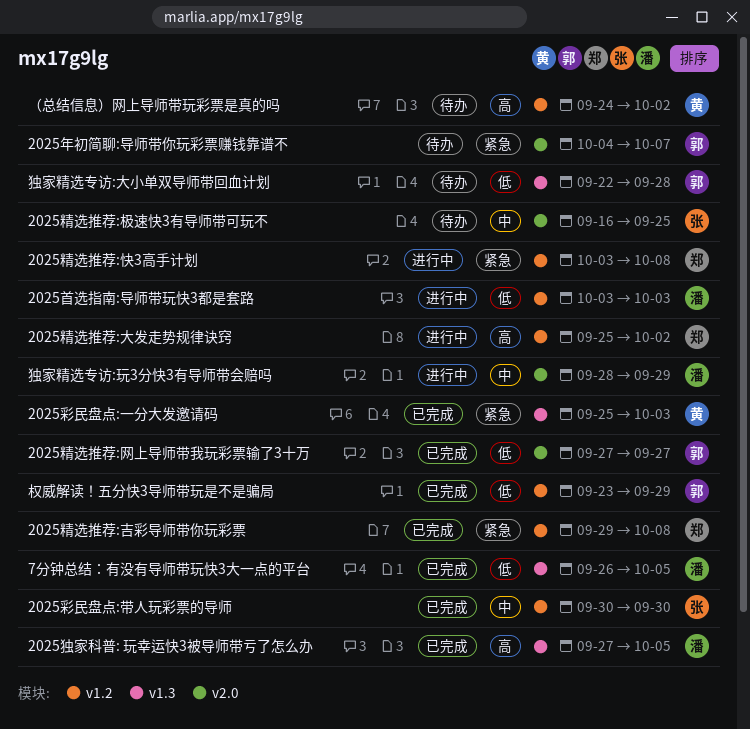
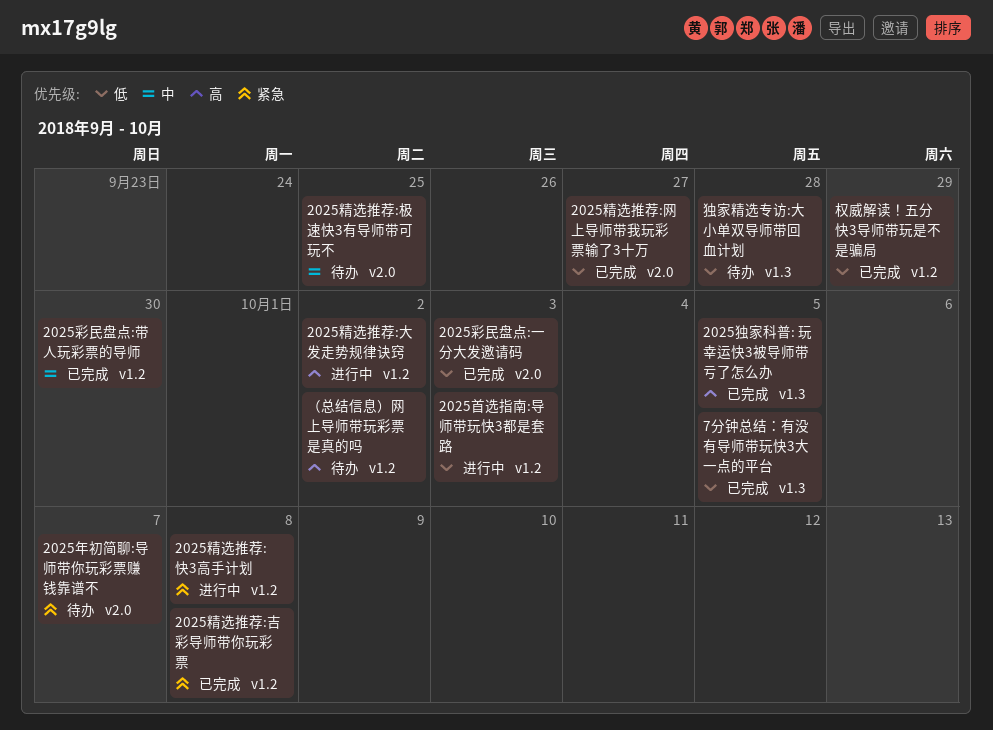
2025彩民盘点:一分大发邀请码, priority: 紧急 -> 低
2025彩民盘点:一分大发邀请码, label: v1.3 -> v2.0
独家精选专访:玩3分快3有导师带会赔吗: present -> none

